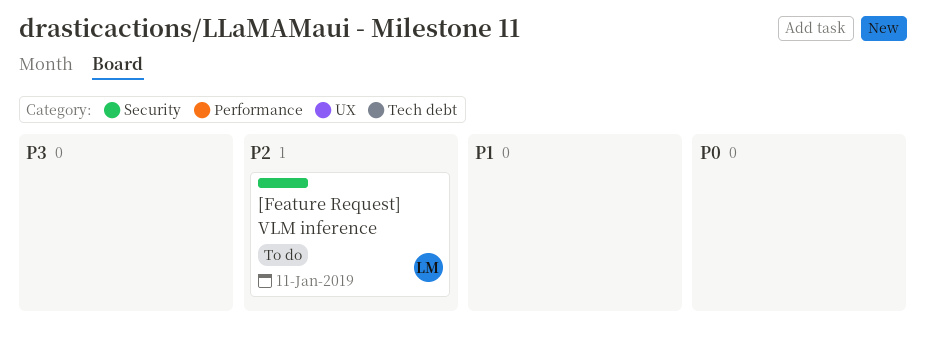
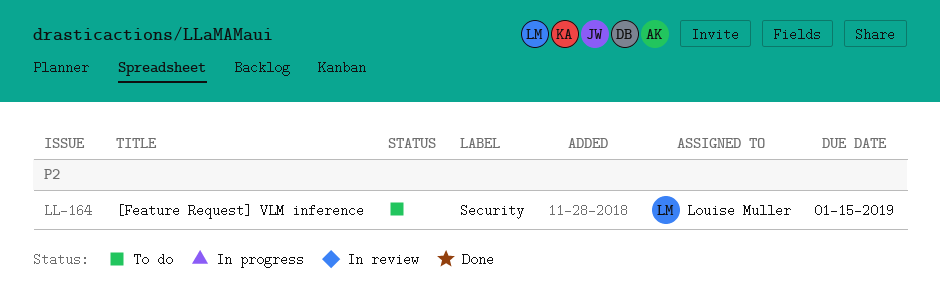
[Feature Request] VLM inference, due: Jan 11 -> Jan 15

